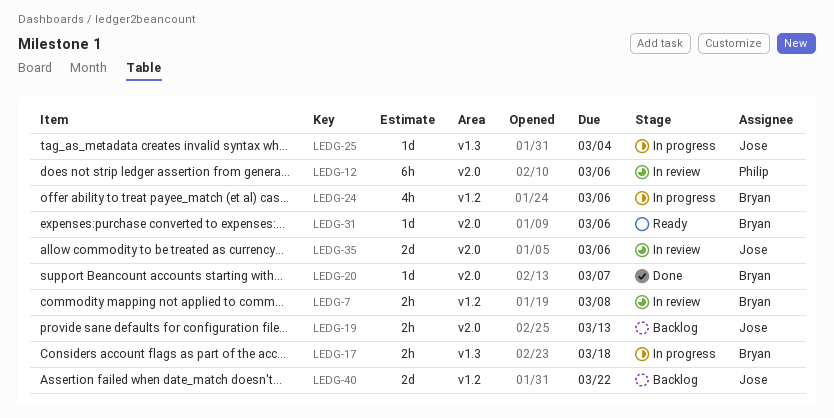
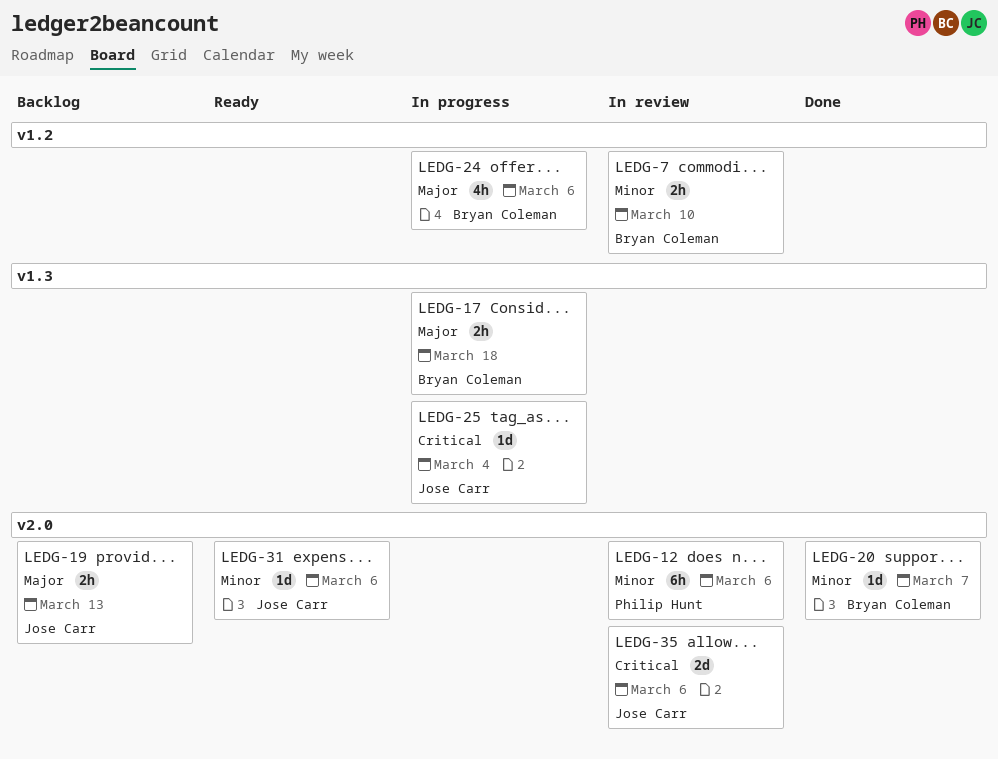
LEDG-7, due: Mar 8 -> Mar 10
LEDG-31, owner: Bryan Coleman -> Jose Carr
LEDG-40: present -> none

